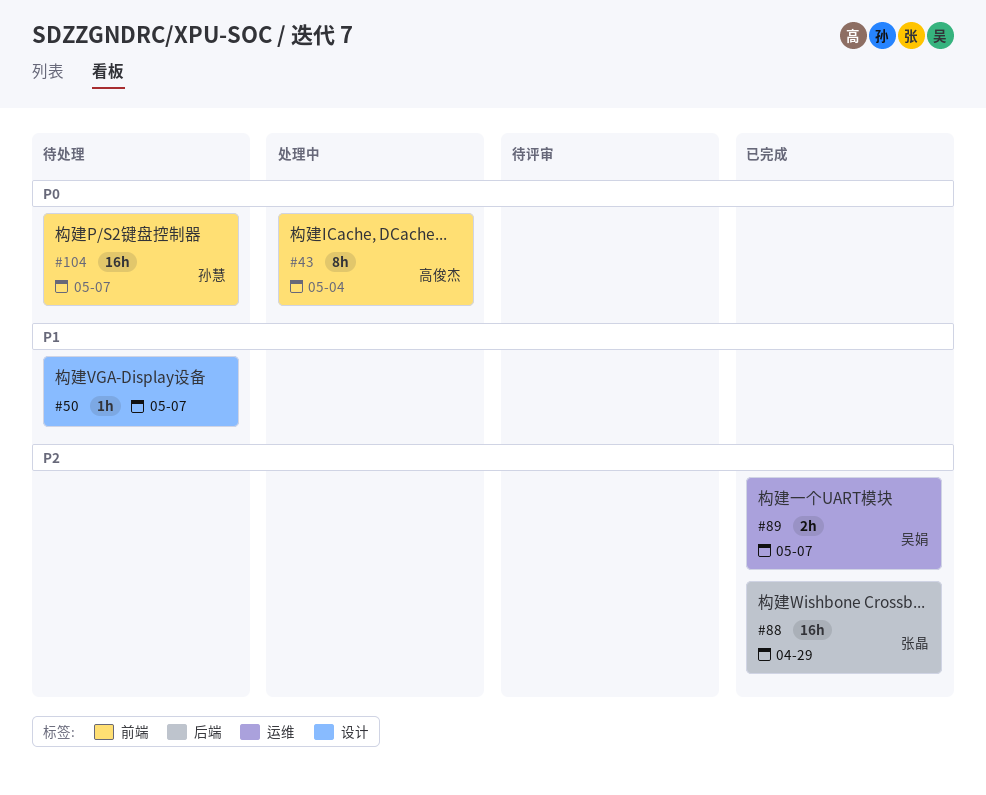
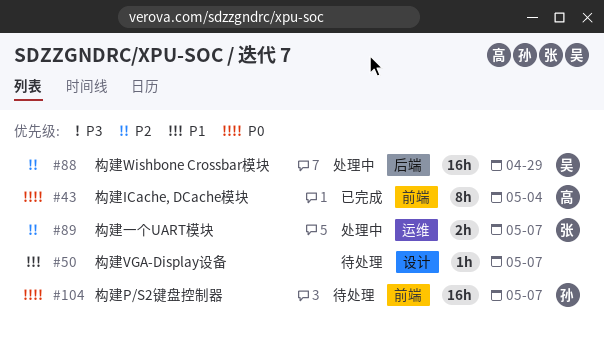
#43, status: 处理中 -> 已完成
#88, status: 已完成 -> 处理中
#88, owner: 张晶 -> 吴娟
#89, status: 已完成 -> 处理中
#89, owner: 吴娟 -> 张晶

